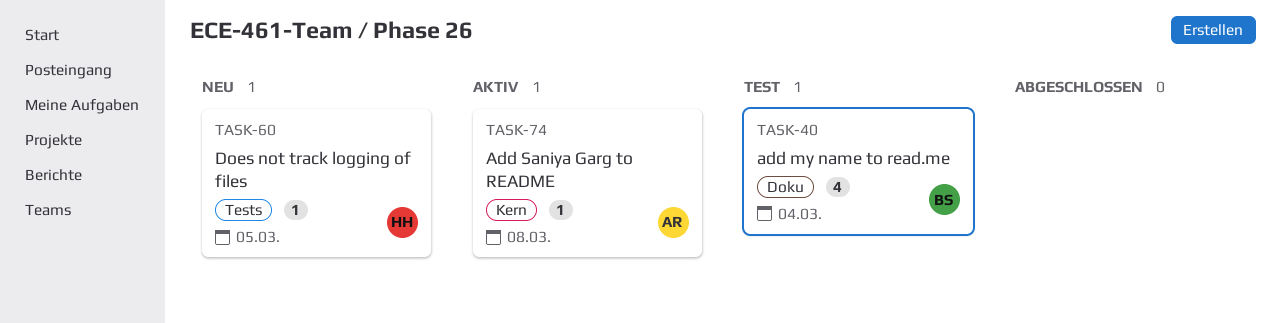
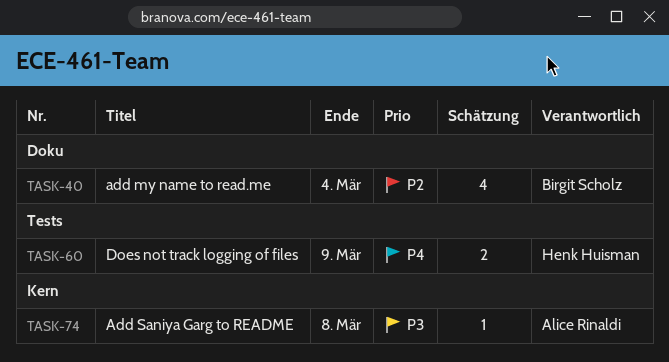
TASK-60, estimate: 1 -> 2
TASK-60, due: Mar 5 -> Mar 9

